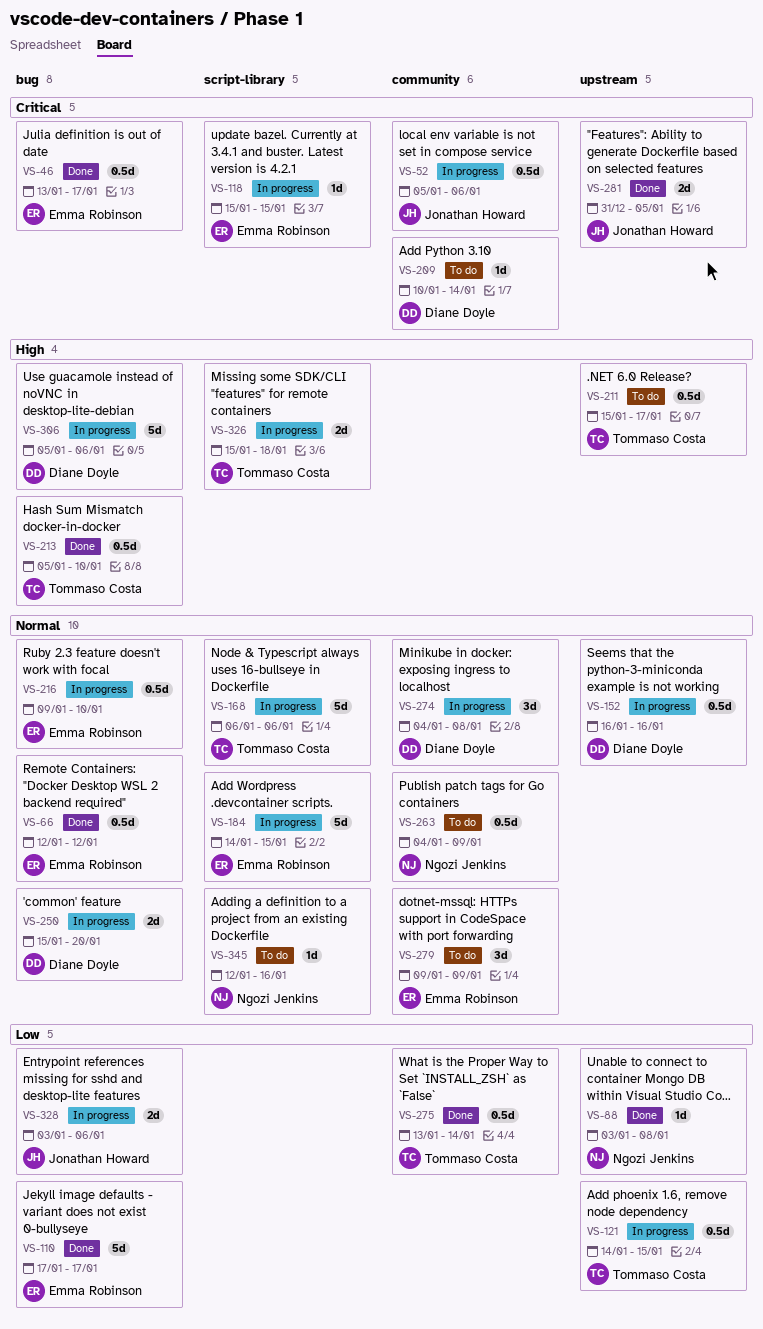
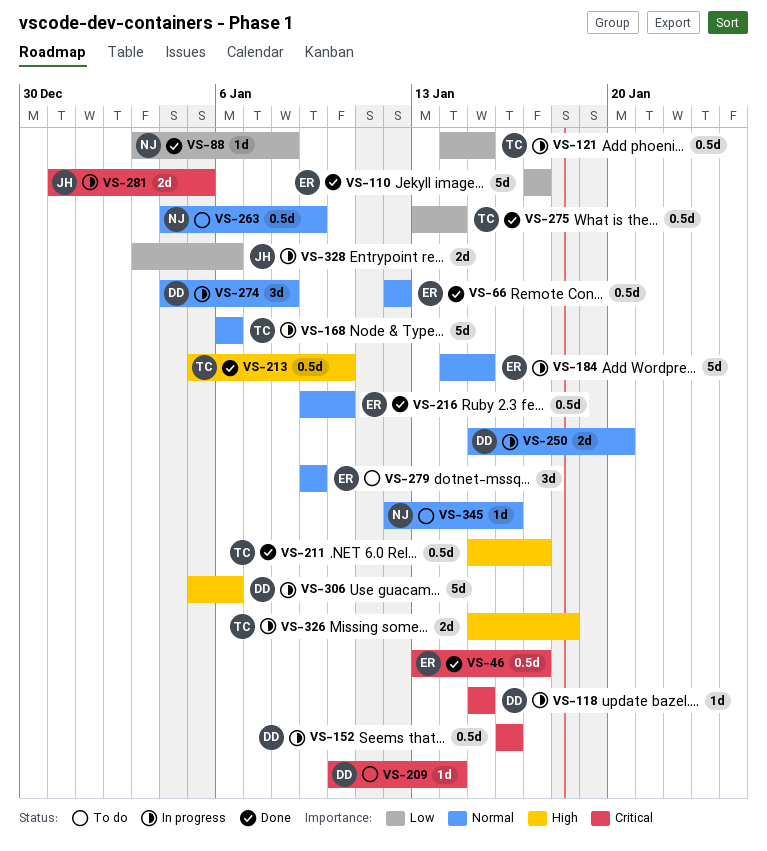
VS-52: present -> none
VS-118, owner: Emma Robinson -> Diane Doyle
VS-152, priority: Normal -> Critical
VS-211, status: To do -> Done
VS-216, status: In progress -> Done
VS-281, status: Done -> In progress

